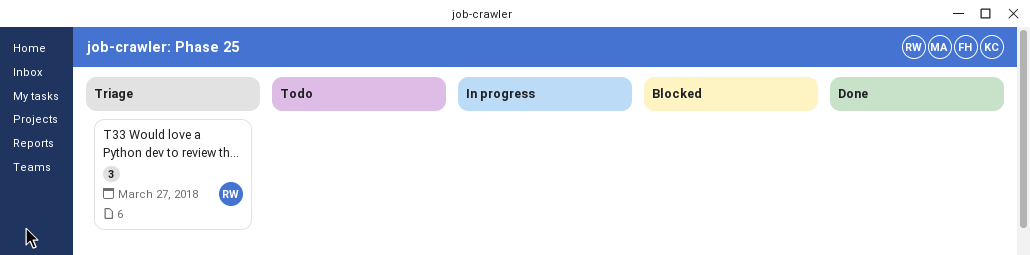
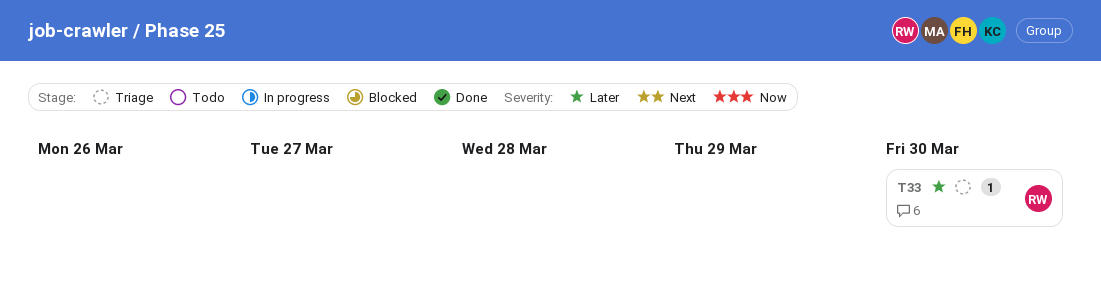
T33, estimate: 3 -> 1
T33, due: Mar 27 -> Mar 30

